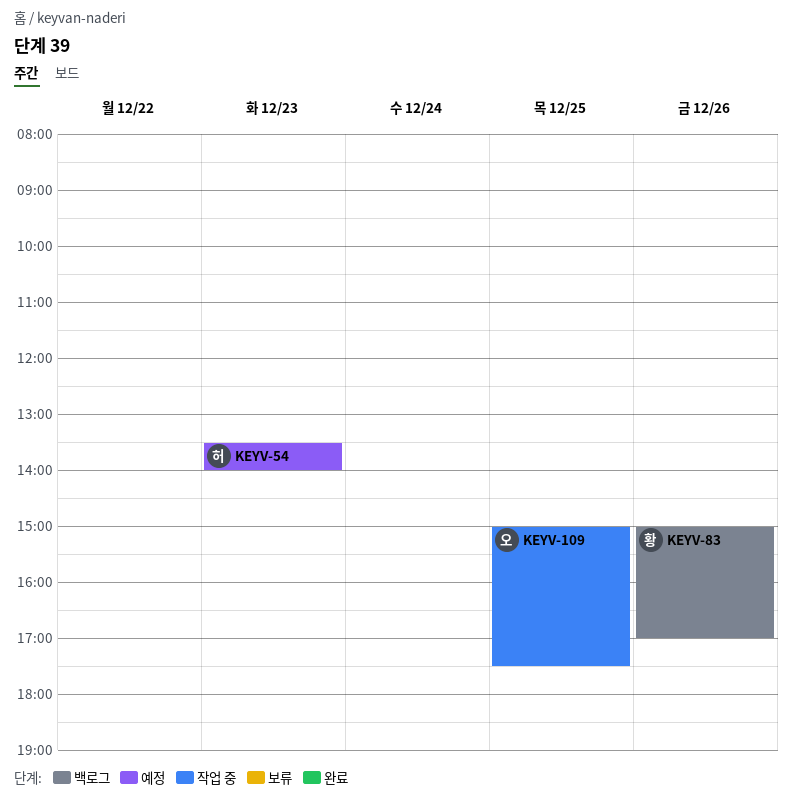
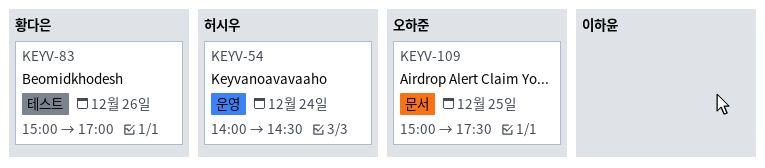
KEYV-54, day: Dec 23 -> Dec 24
KEYV-54, begins: 13:30 -> 14:00
KEYV-54, ends: 14:00 -> 14:30

